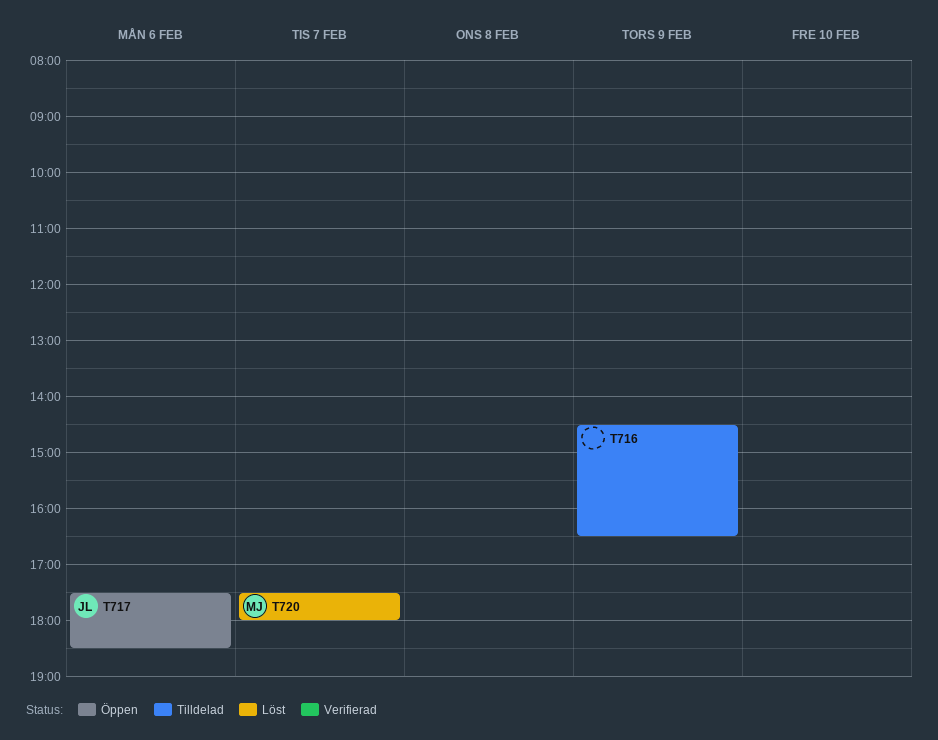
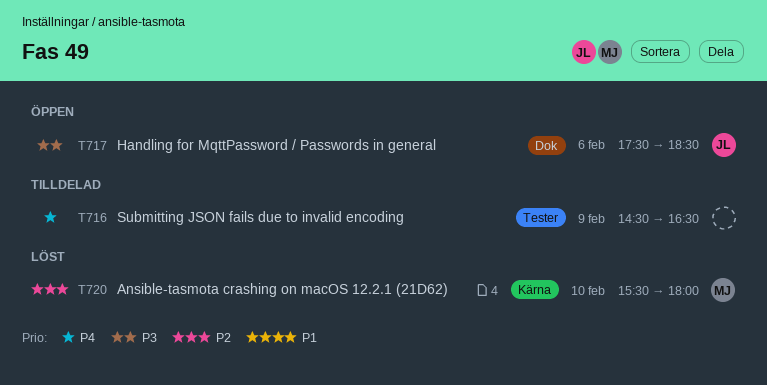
T720, day: Feb 7 -> Feb 10
T720, begins: 17:30 -> 15:30

